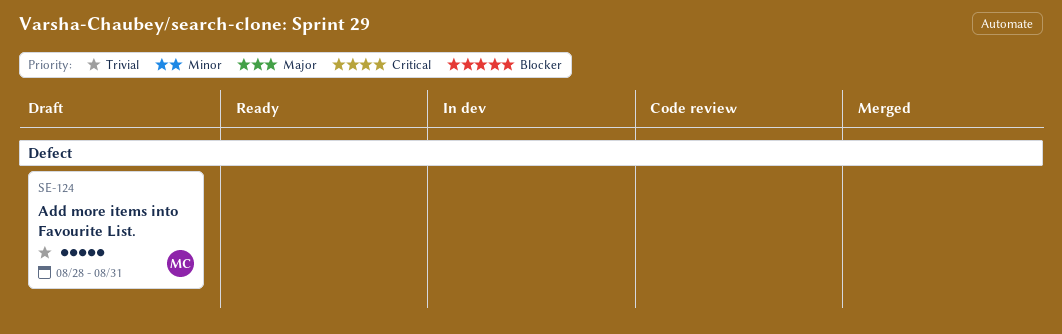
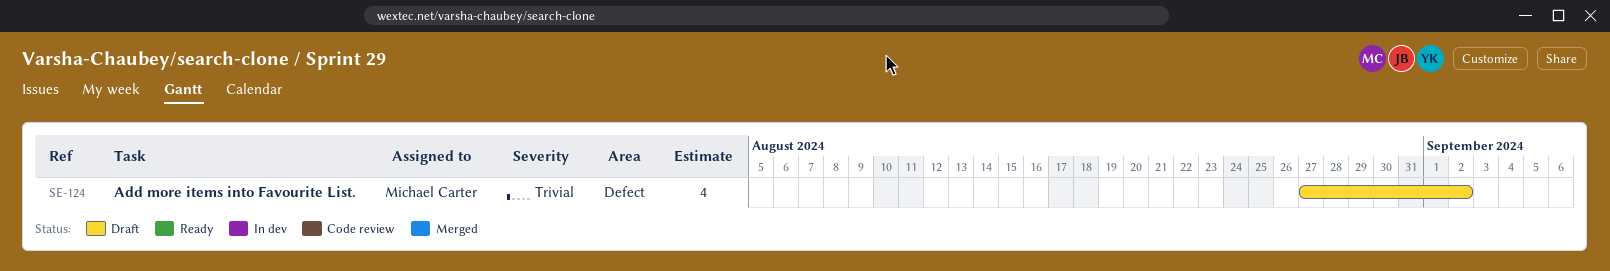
SE-124, estimate: 5 -> 4
SE-124, start: Aug 28 -> Aug 27
SE-124, due: Aug 31 -> Sep 2

